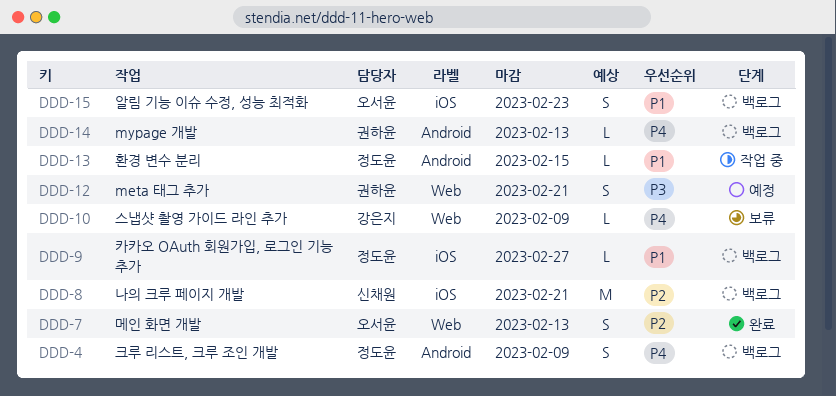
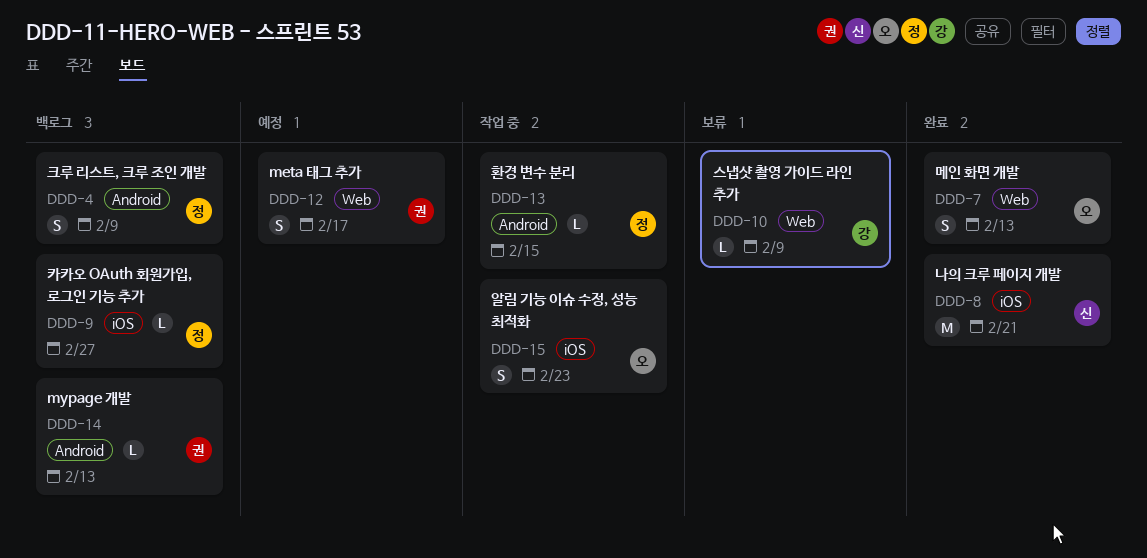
DDD-8, status: 백로그 -> 완료
DDD-12, due: Feb 21 -> Feb 17
DDD-15, status: 백로그 -> 작업 중

